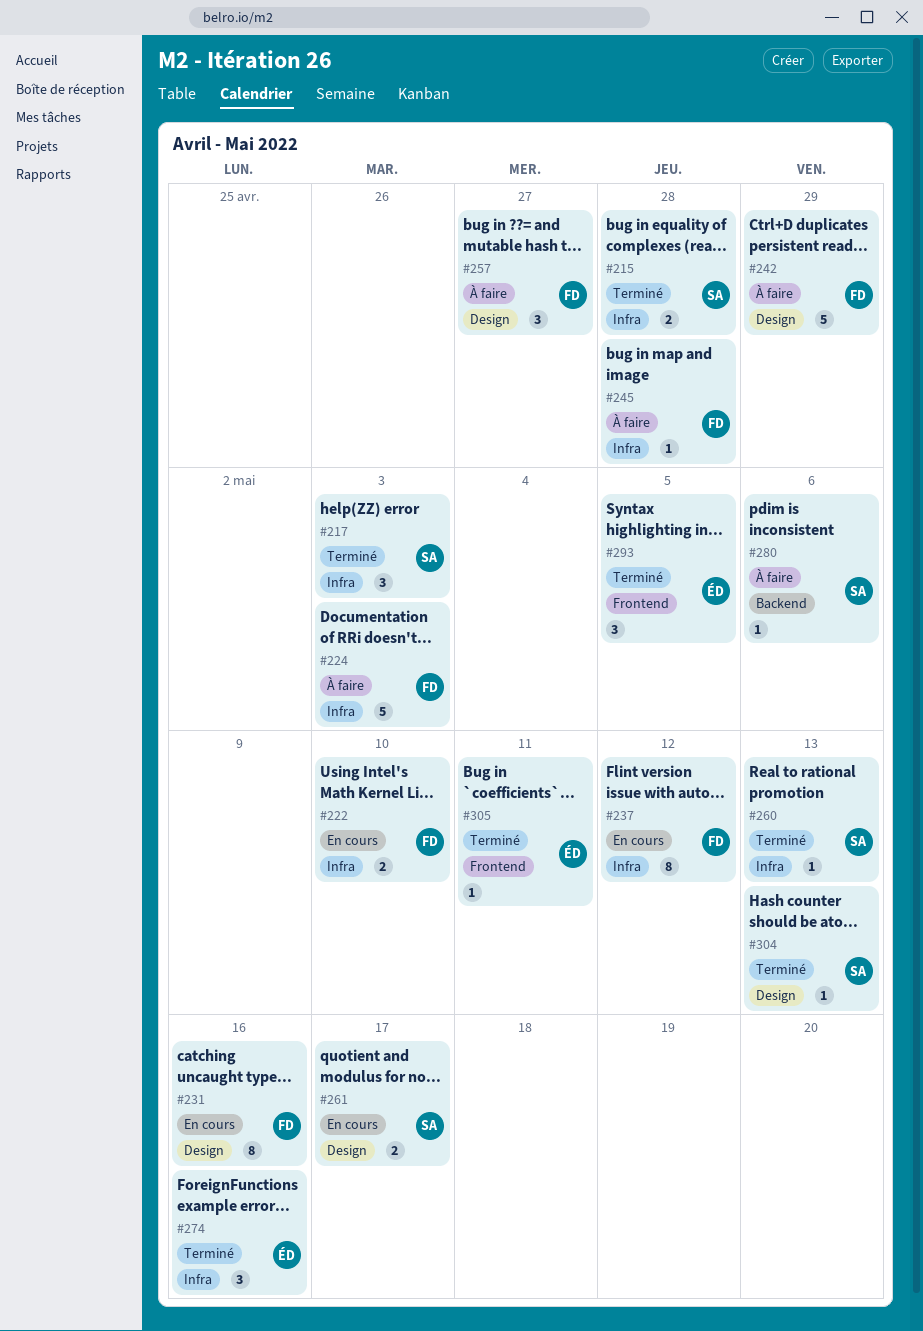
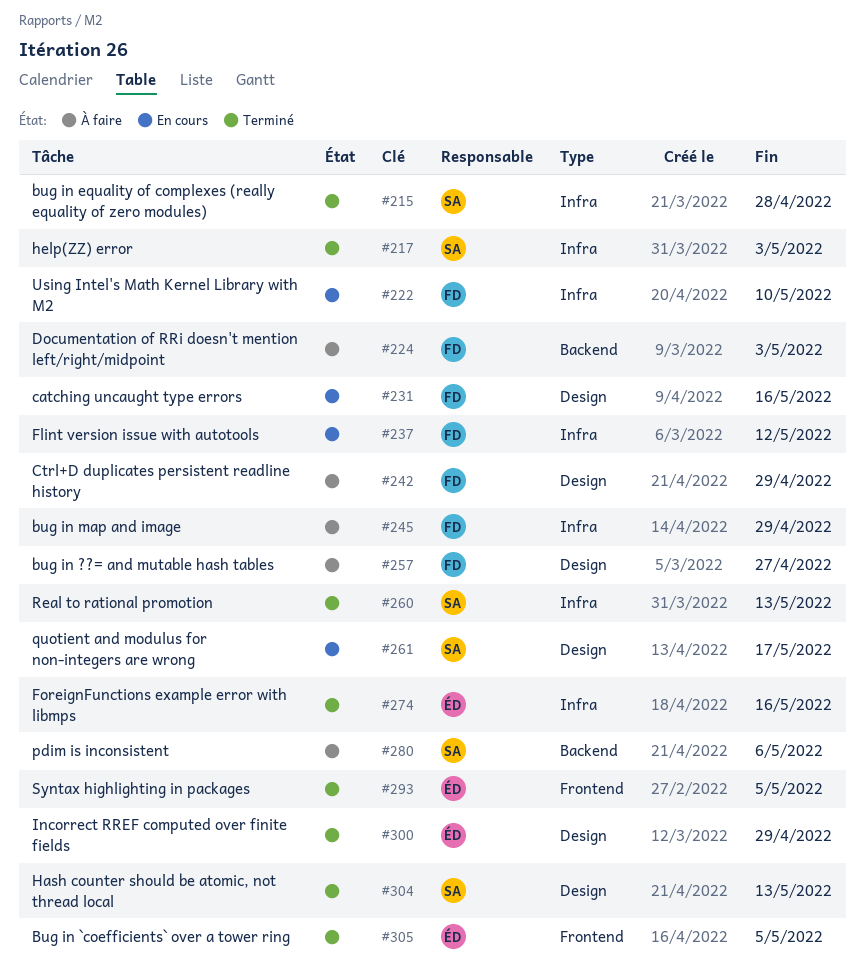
#224, label: Infra -> Backend
#245, due: Apr 28 -> Apr 29
#300: none -> present
#305, due: May 11 -> May 5

